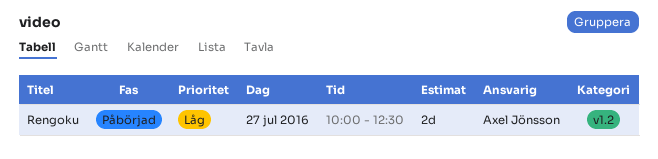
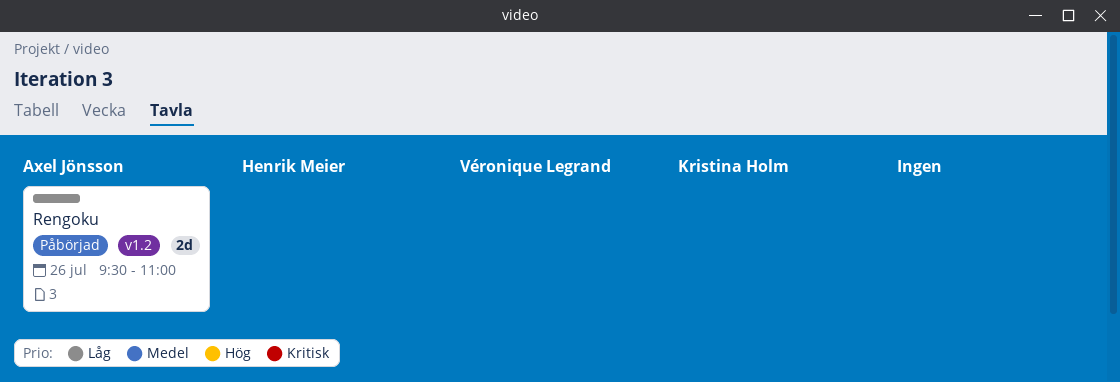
Rengoku, day: Jul 27 -> Jul 26
Rengoku, begins: 10:00 -> 09:30
Rengoku, ends: 12:30 -> 11:00

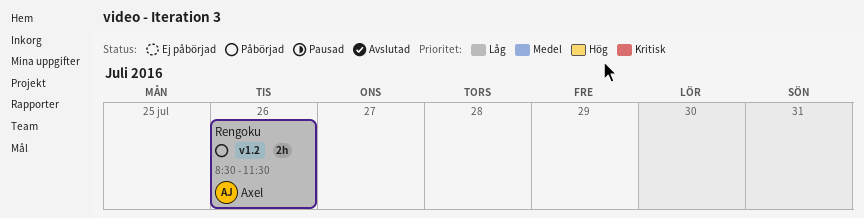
Rengoku, estimate: 2d -> 2h
Rengoku, begins: 09:30 -> 08:30
Rengoku, ends: 11:00 -> 11:30

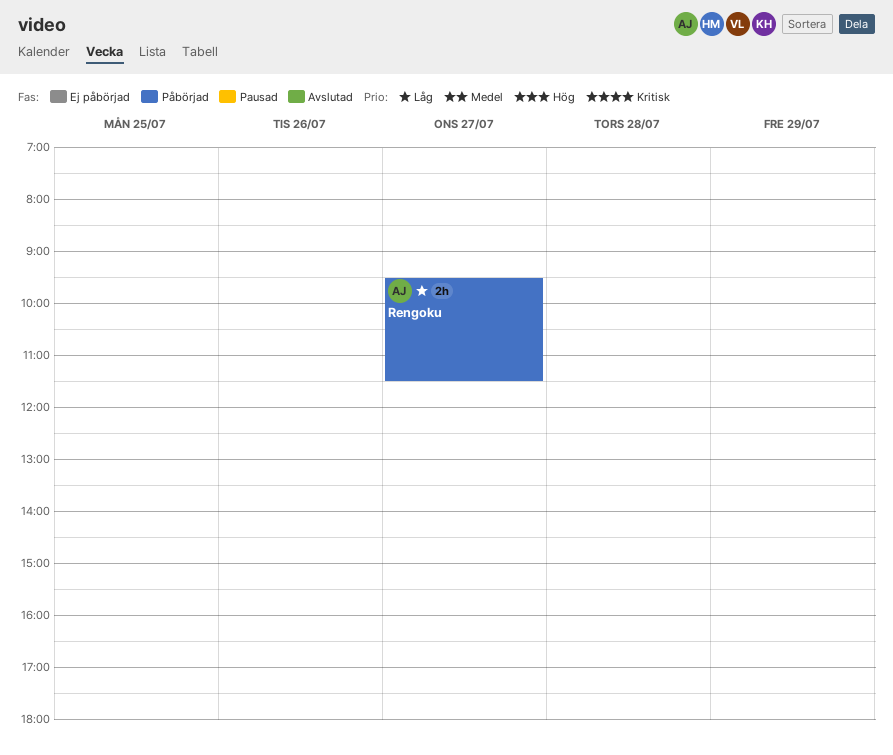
Rengoku, day: Jul 26 -> Jul 27
Rengoku, begins: 08:30 -> 09:30

